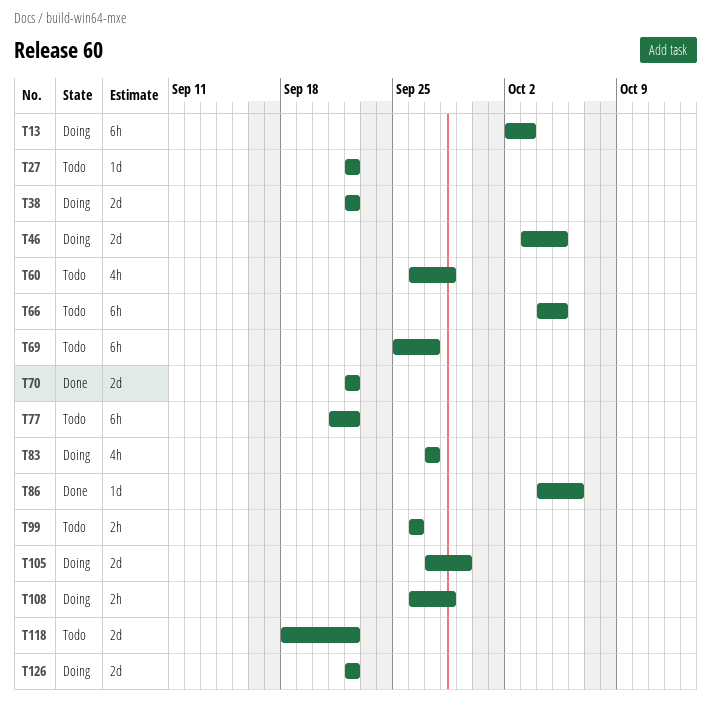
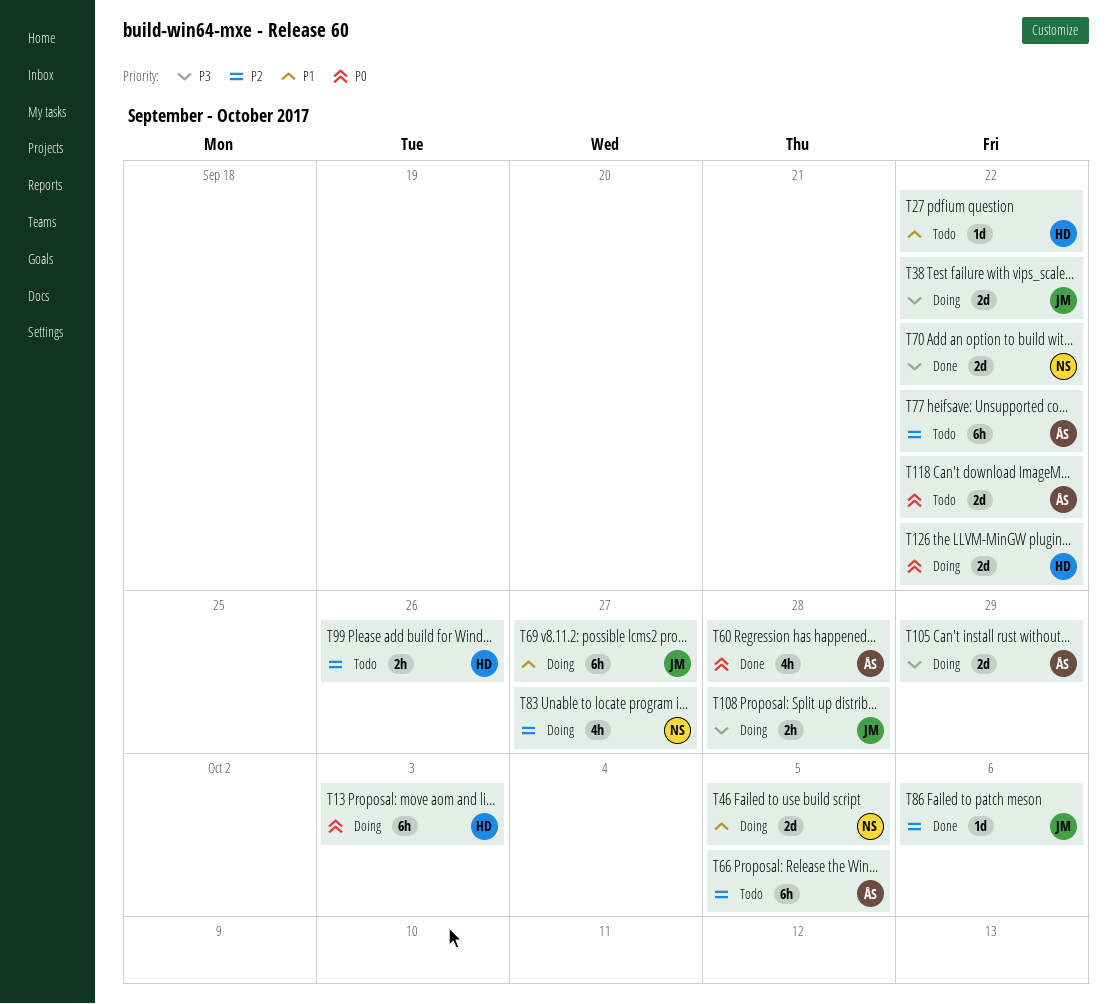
T60, status: Todo -> Done
T69, status: Todo -> Doing

